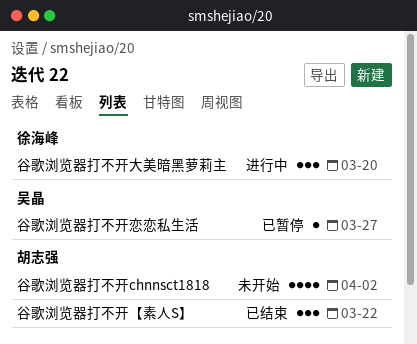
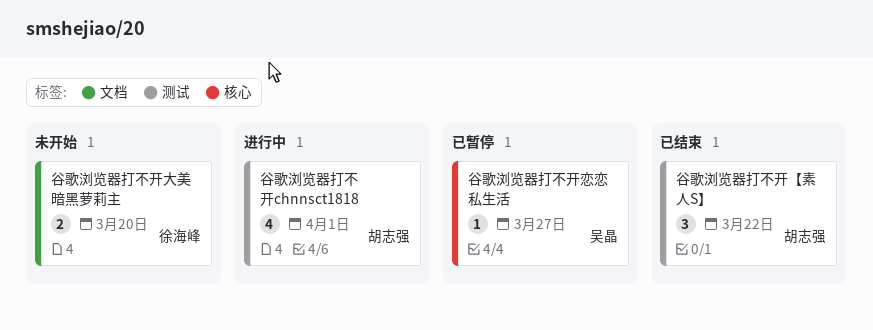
谷歌浏览器打不开chnnsct1818, status: 未开始 -> 进行中
谷歌浏览器打不开chnnsct1818, due: Apr 2 -> Apr 1
谷歌浏览器打不开大美暗黑萝莉主, status: 进行中 -> 未开始
谷歌浏览器打不开大美暗黑萝莉主, estimate: 3 -> 2

